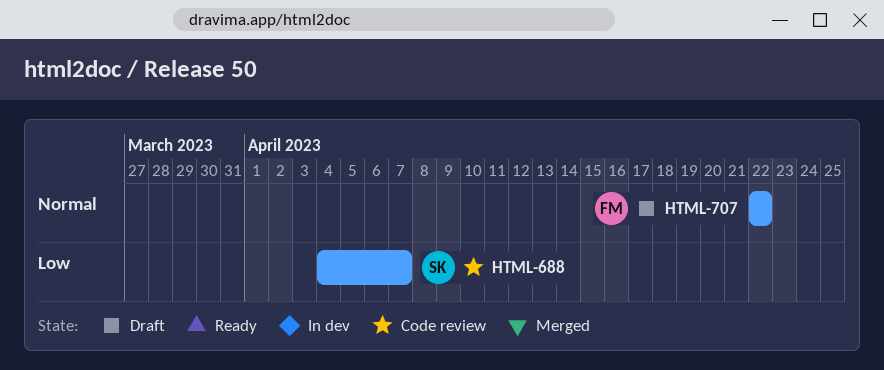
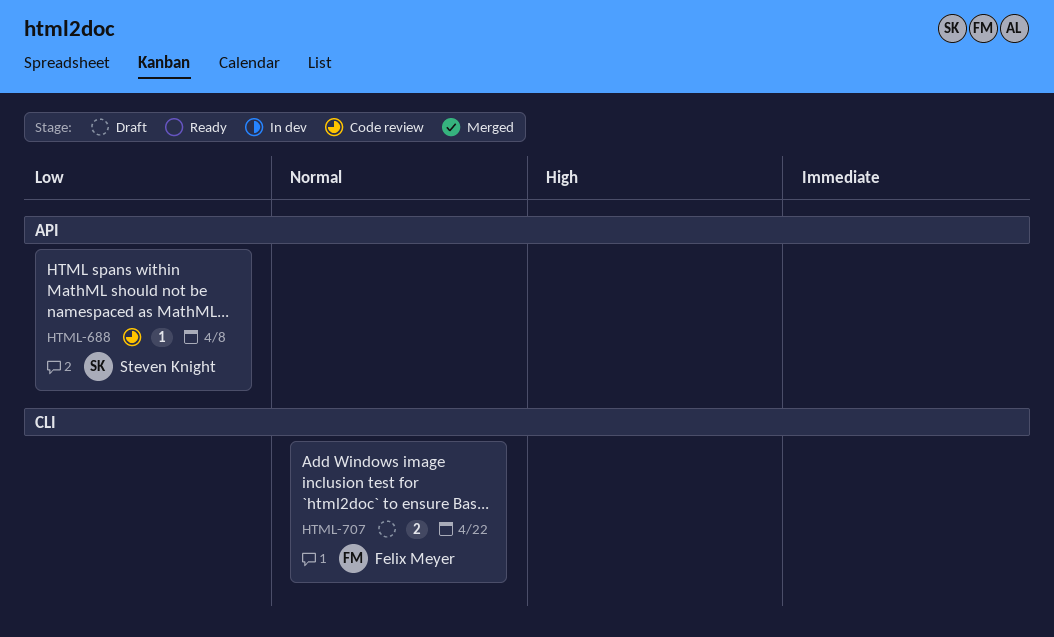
HTML-688, due: Apr 7 -> Apr 8

